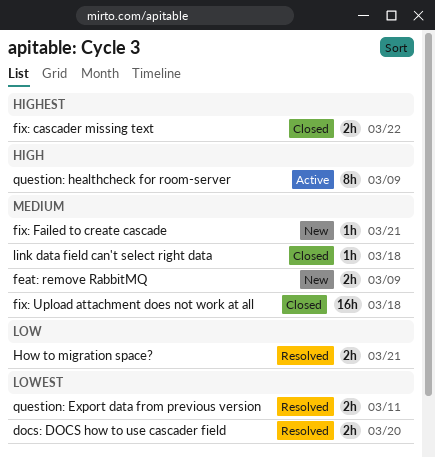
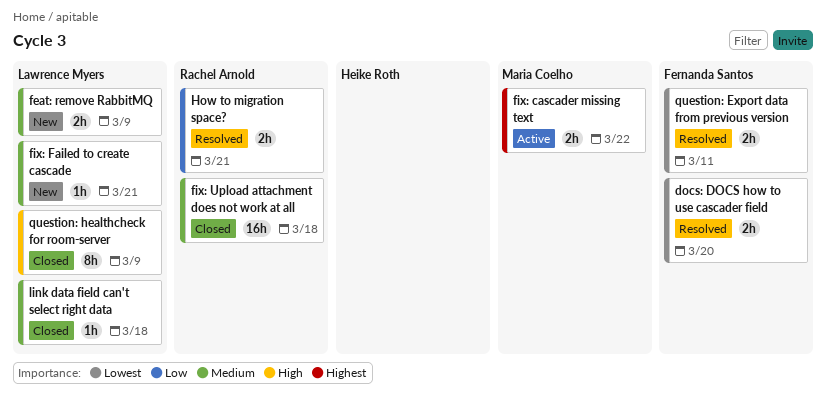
fix: cascader missing text, status: Closed -> Active
question: healthcheck for room-server, status: Active -> Closed

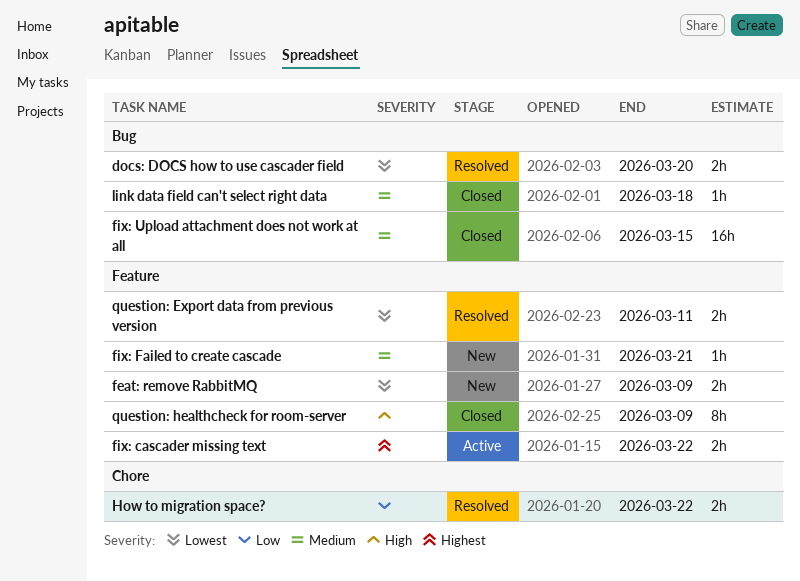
feat: remove RabbitMQ, priority: Medium -> Lowest
fix: Upload attachment does not work at all, due: Mar 18 -> Mar 15
How to migration space?, due: Mar 21 -> Mar 22

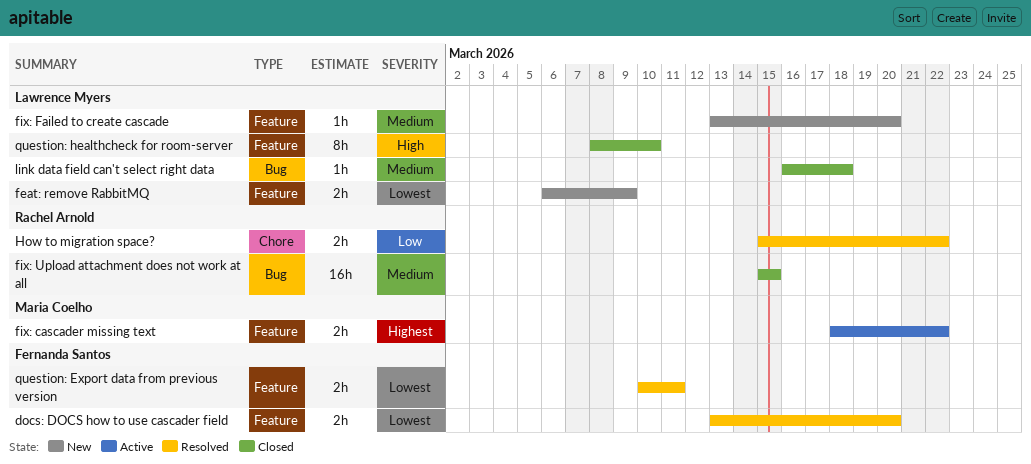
docs: DOCS how to use cascader field, label: Bug -> Feature
fix: Failed to create cascade, due: Mar 21 -> Mar 20
question: healthcheck for room-server, due: Mar 9 -> Mar 10

